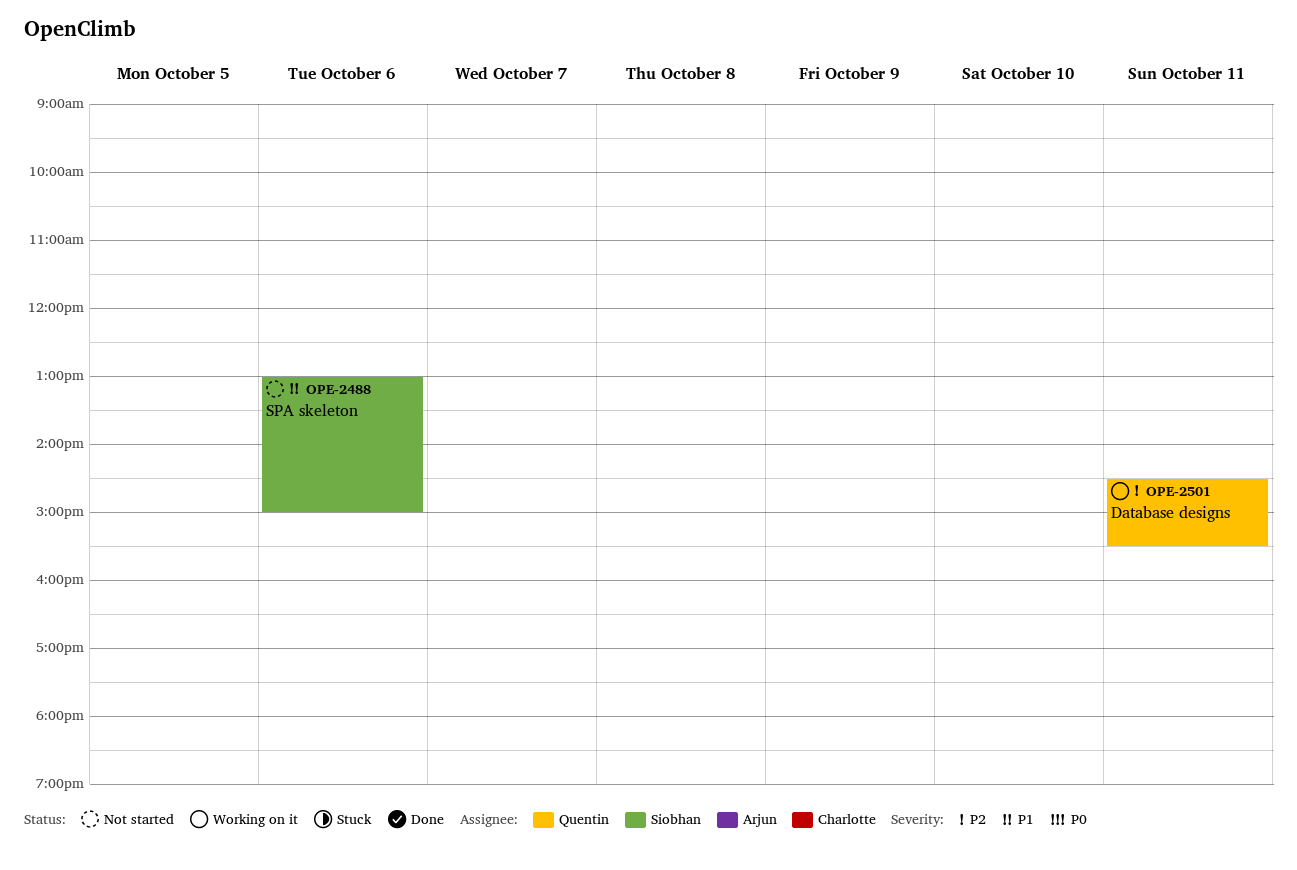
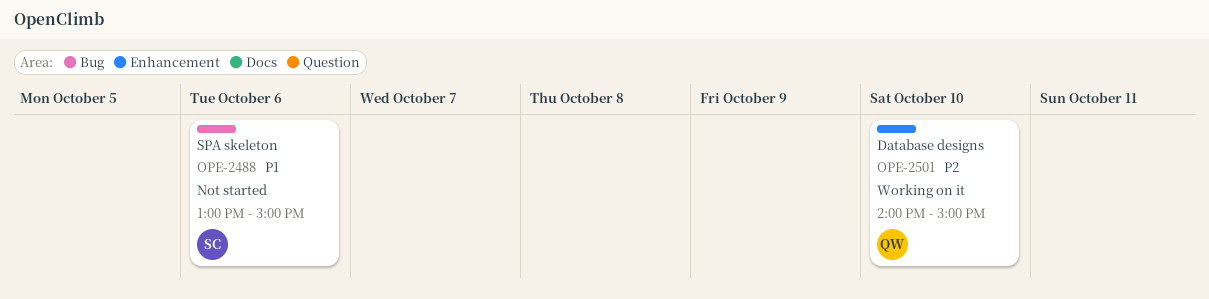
OPE-2501, day: Oct 11 -> Oct 10
OPE-2501, begins: 14:30 -> 14:00
OPE-2501, ends: 15:30 -> 15:00

